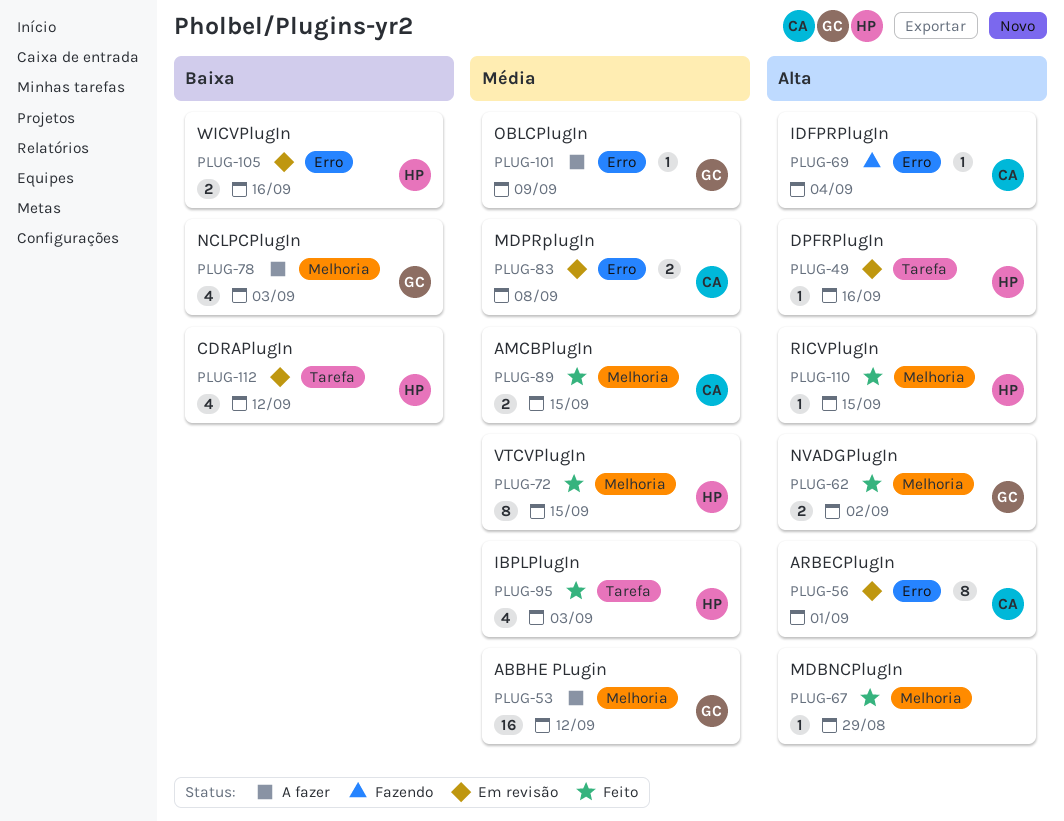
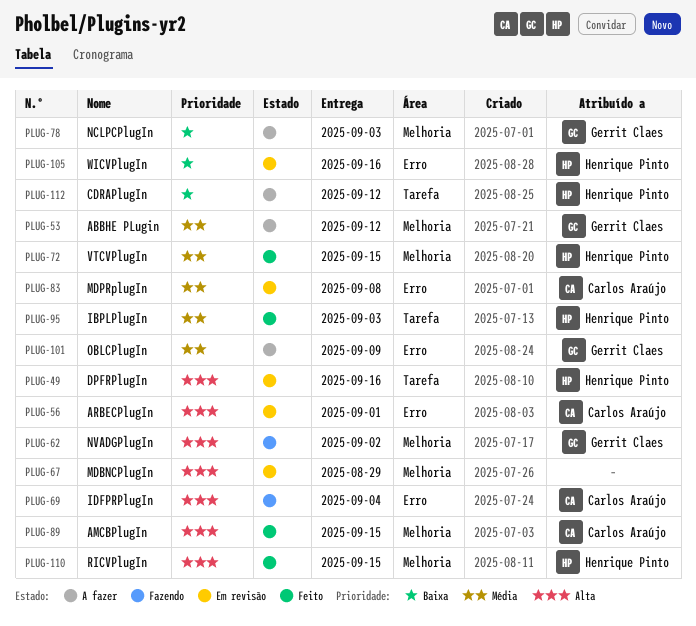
PLUG-62, status: Feito -> Fazendo
PLUG-67, status: Feito -> Em revisão
PLUG-89, priority: Média -> Alta
PLUG-112, status: Em revisão -> A fazer

